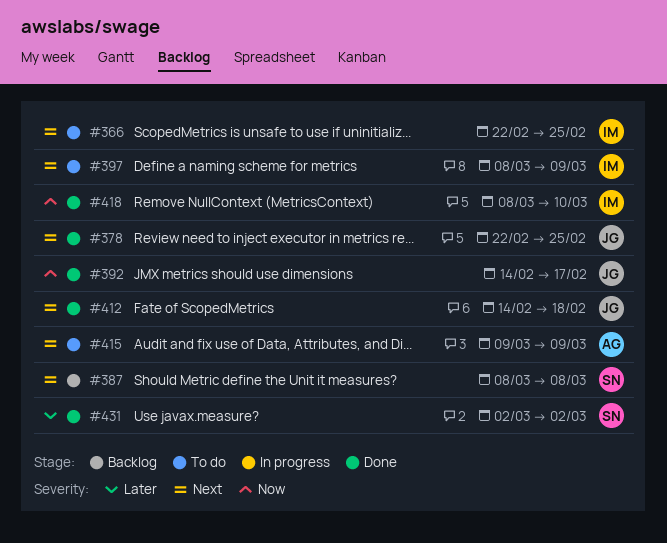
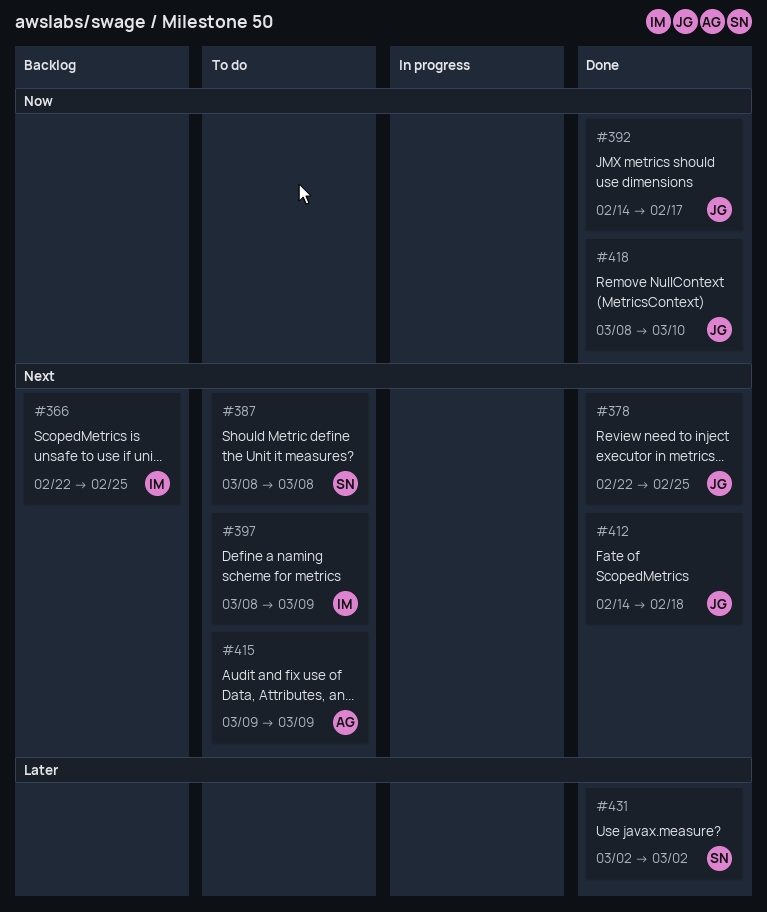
#366, status: To do -> Backlog
#387, status: Backlog -> To do
#418, owner: IM -> JG

